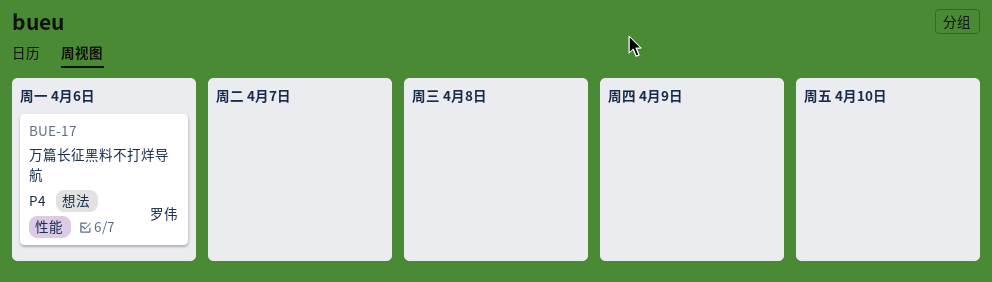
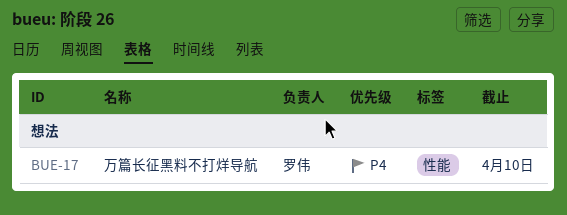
BUE-17, due: Apr 6 -> Apr 10

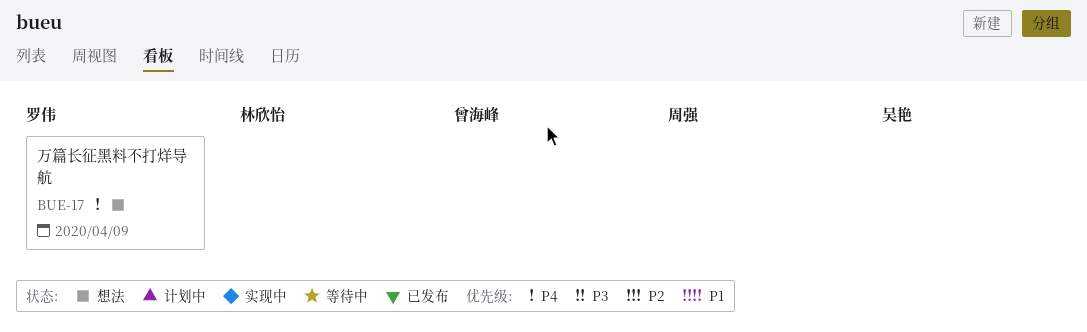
BUE-17, due: Apr 10 -> Apr 9

